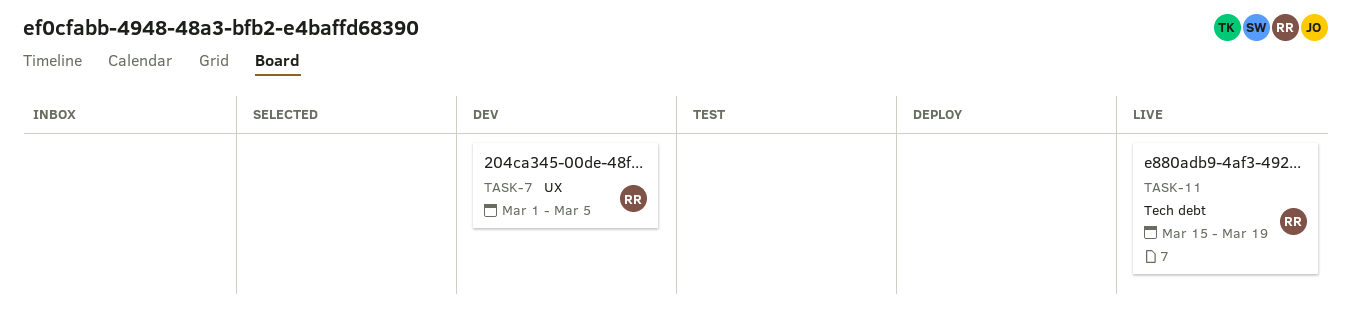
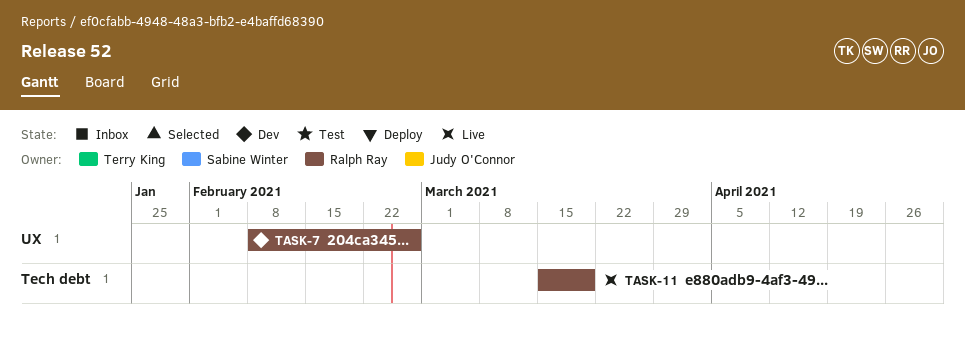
TASK-7, start: Mar 1 -> Feb 8
TASK-7, due: Mar 5 -> Feb 26

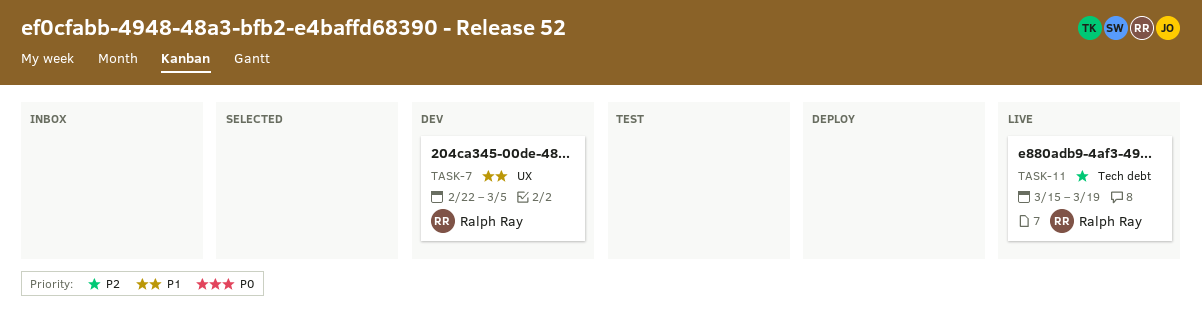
TASK-7, start: Feb 8 -> Feb 22
TASK-7, due: Feb 26 -> Mar 5

